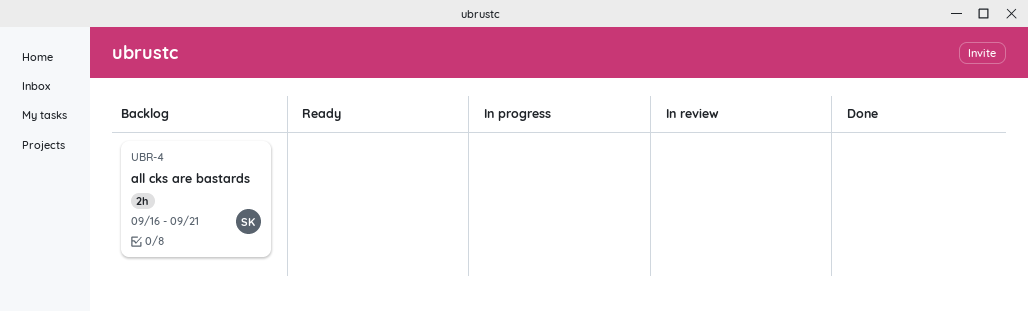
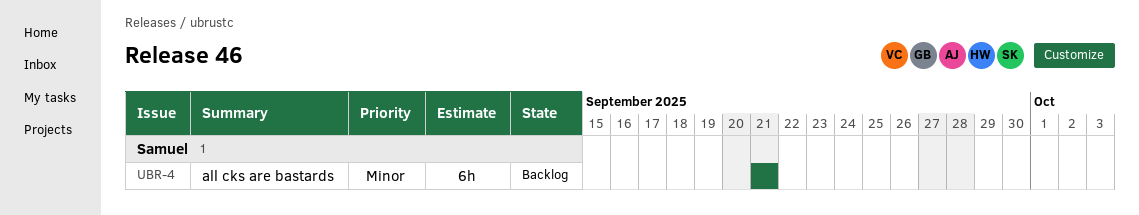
UBR-4, estimate: 2h -> 6h
UBR-4, start: Sep 16 -> Sep 21

